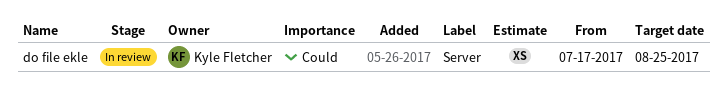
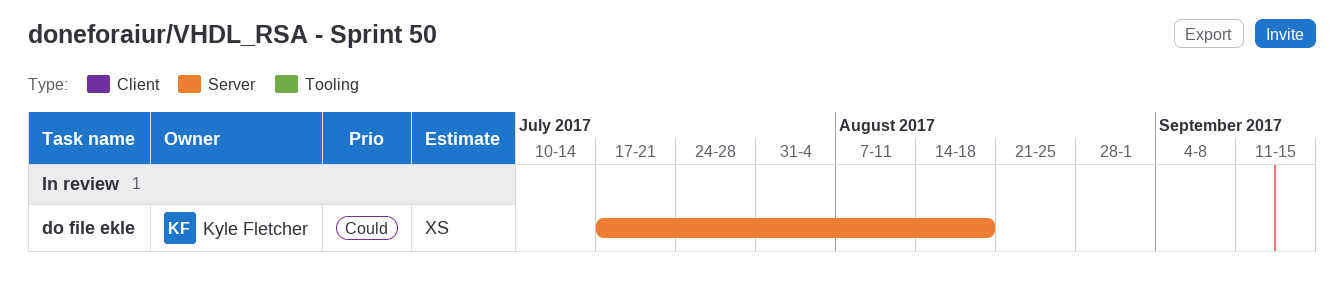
do file ekle, due: Aug 25 -> Aug 18

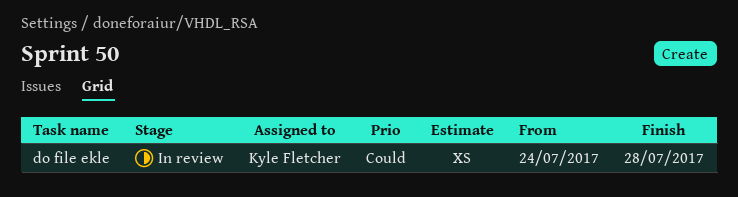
do file ekle, start: Jul 17 -> Jul 24
do file ekle, due: Aug 18 -> Jul 28

